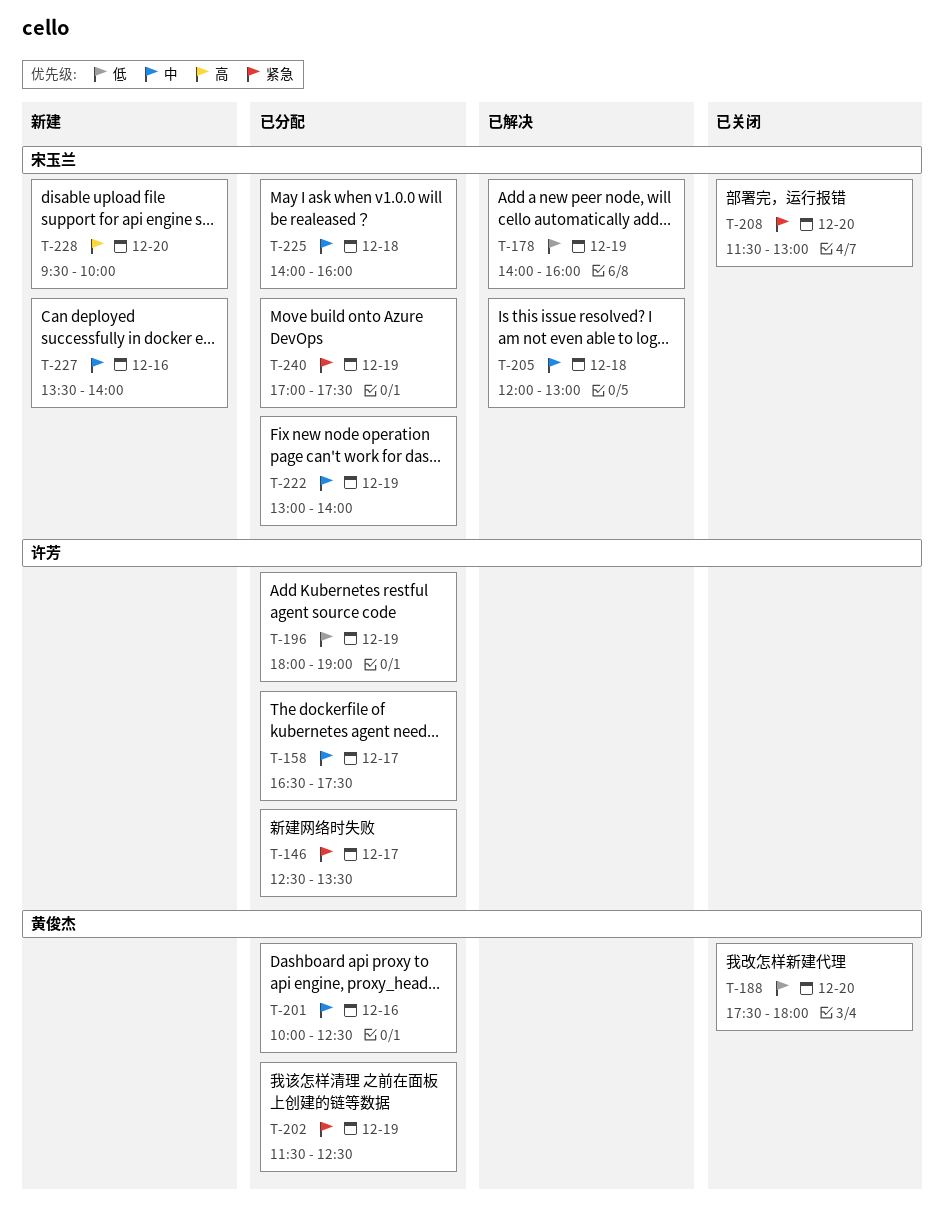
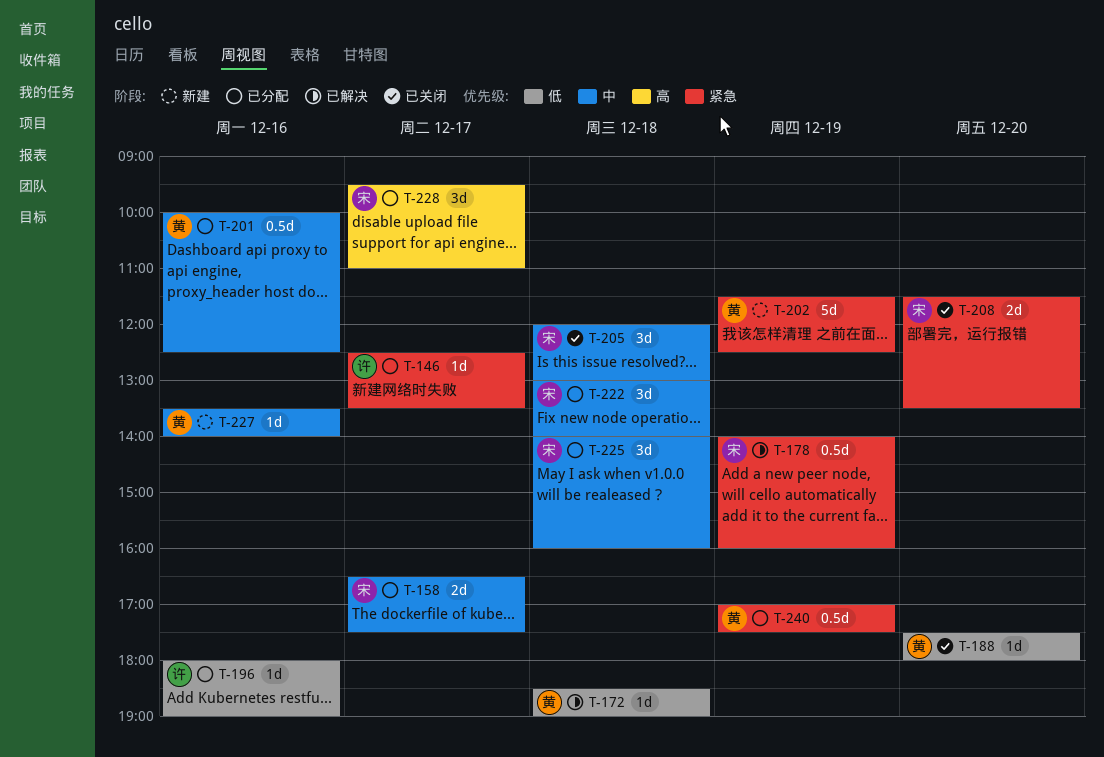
T-158, owner: 许芳 -> 宋玉兰
T-172: none -> present
T-178, priority: 低 -> 紧急
T-196, day: Dec 19 -> Dec 16
T-202, status: 已分配 -> 新建
T-205, status: 已解决 -> 已关闭
T-208, ends: 13:00 -> 13:30
T-222, day: Dec 19 -> Dec 18
T-227, owner: 宋玉兰 -> 黄俊杰
T-228, status: 新建 -> 已分配
T-228, day: Dec 20 -> Dec 17
T-228, ends: 10:00 -> 11:00
T-240, owner: 宋玉兰 -> 黄俊杰

